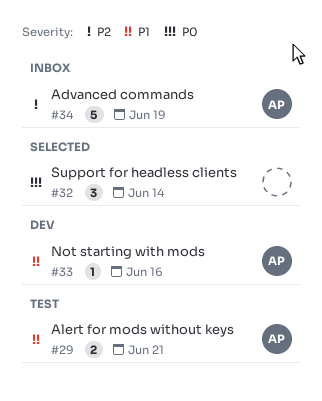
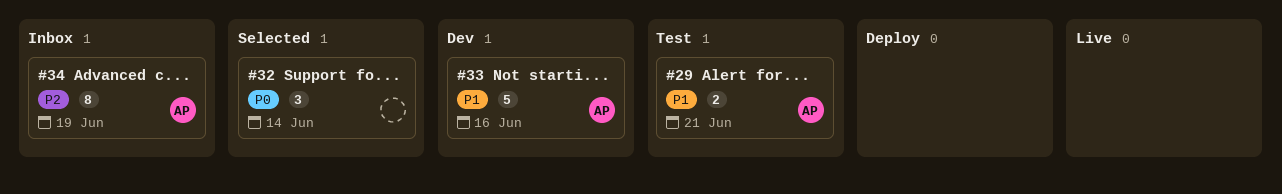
#33, estimate: 1 -> 5
#34, estimate: 5 -> 8

